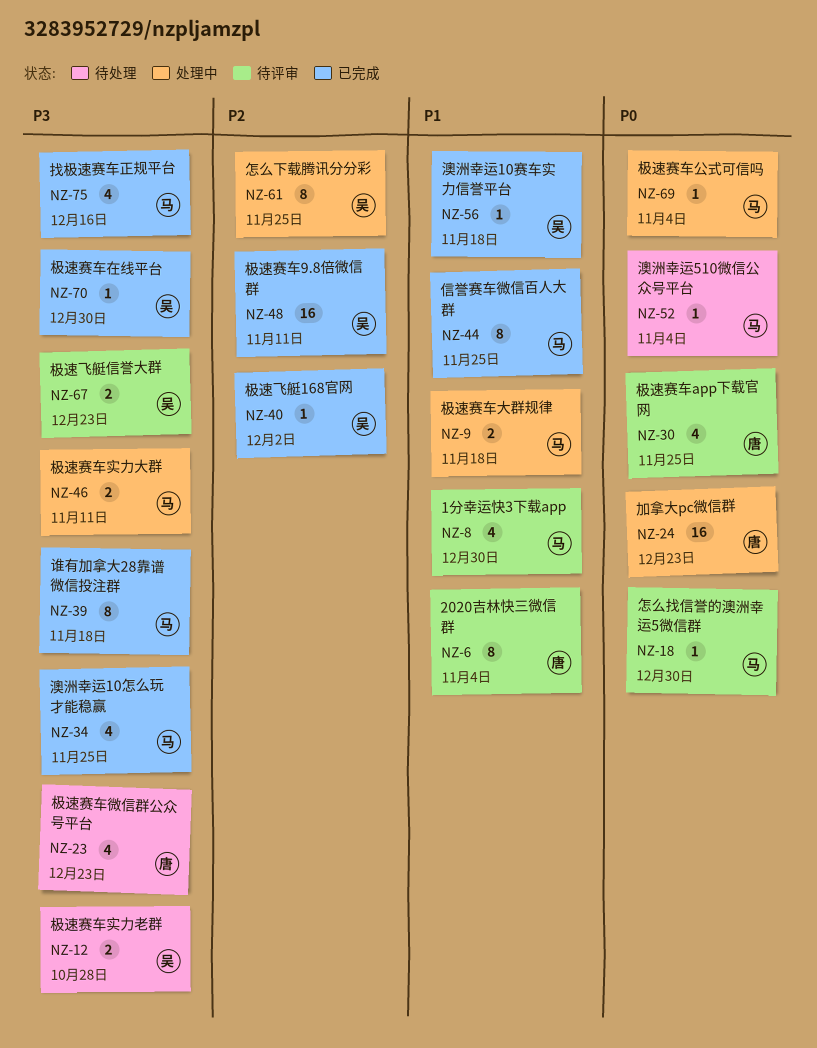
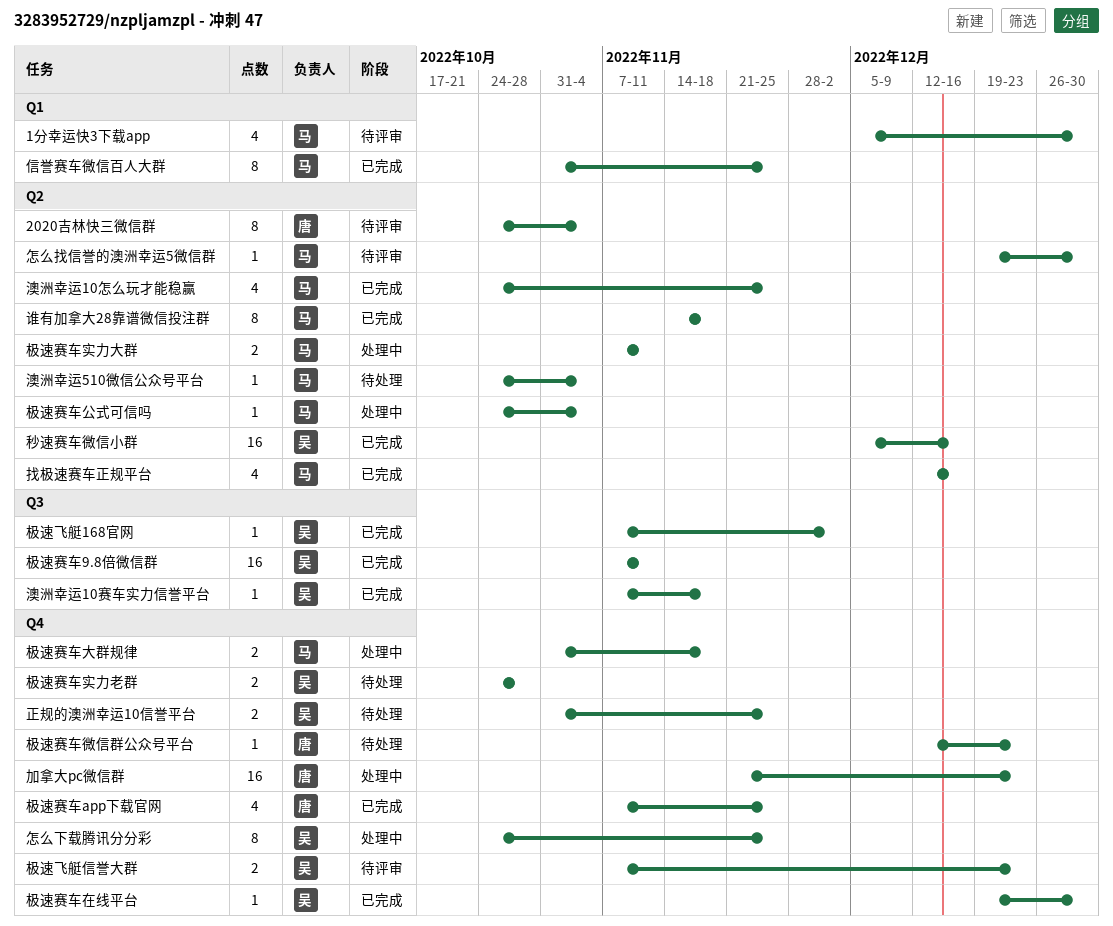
极速赛车app下载官网, status: 待评审 -> 已完成
极速赛车微信群公众号平台, estimate: 4 -> 1
正规的澳洲幸运10信誉平台: none -> present
秒速赛车微信小群: none -> present

